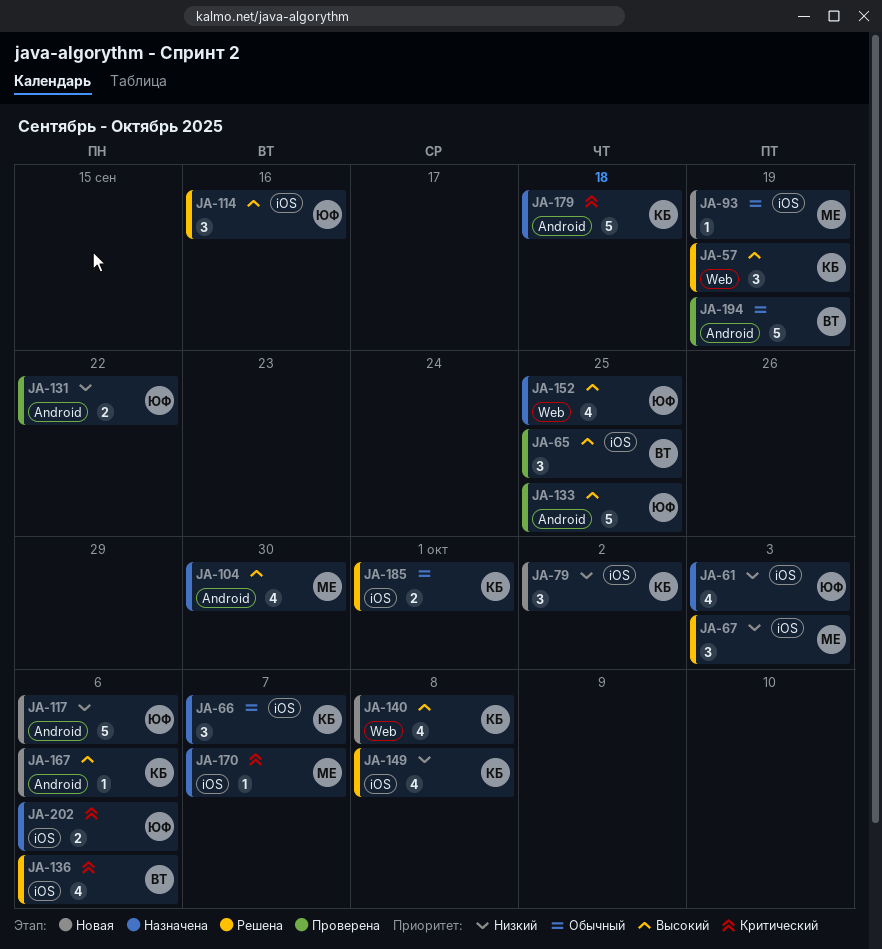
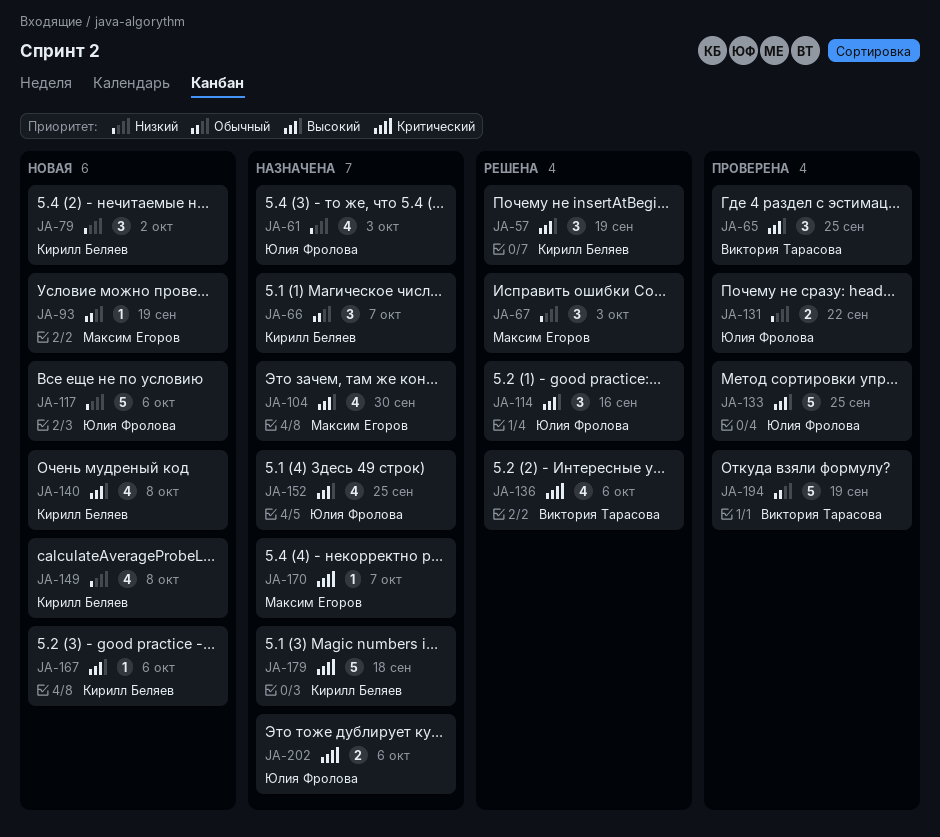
JA-149, status: Решена -> Новая
JA-185: present -> none

